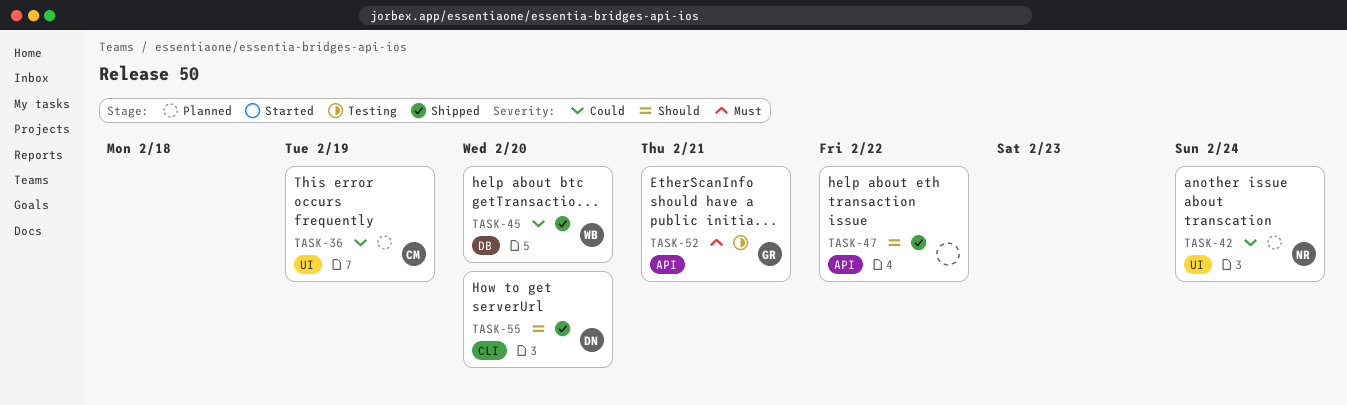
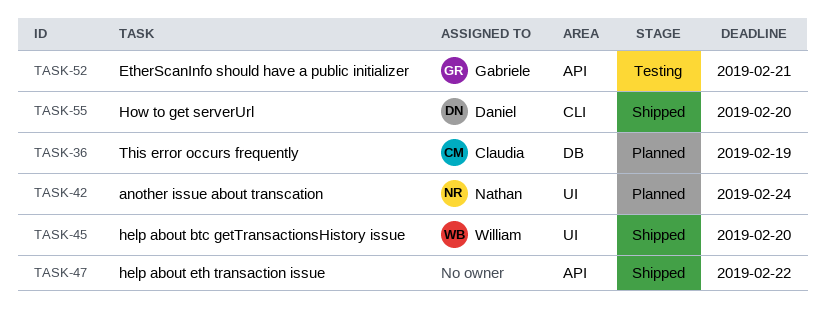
TASK-36, label: UI -> DB
TASK-45, label: DB -> UI

